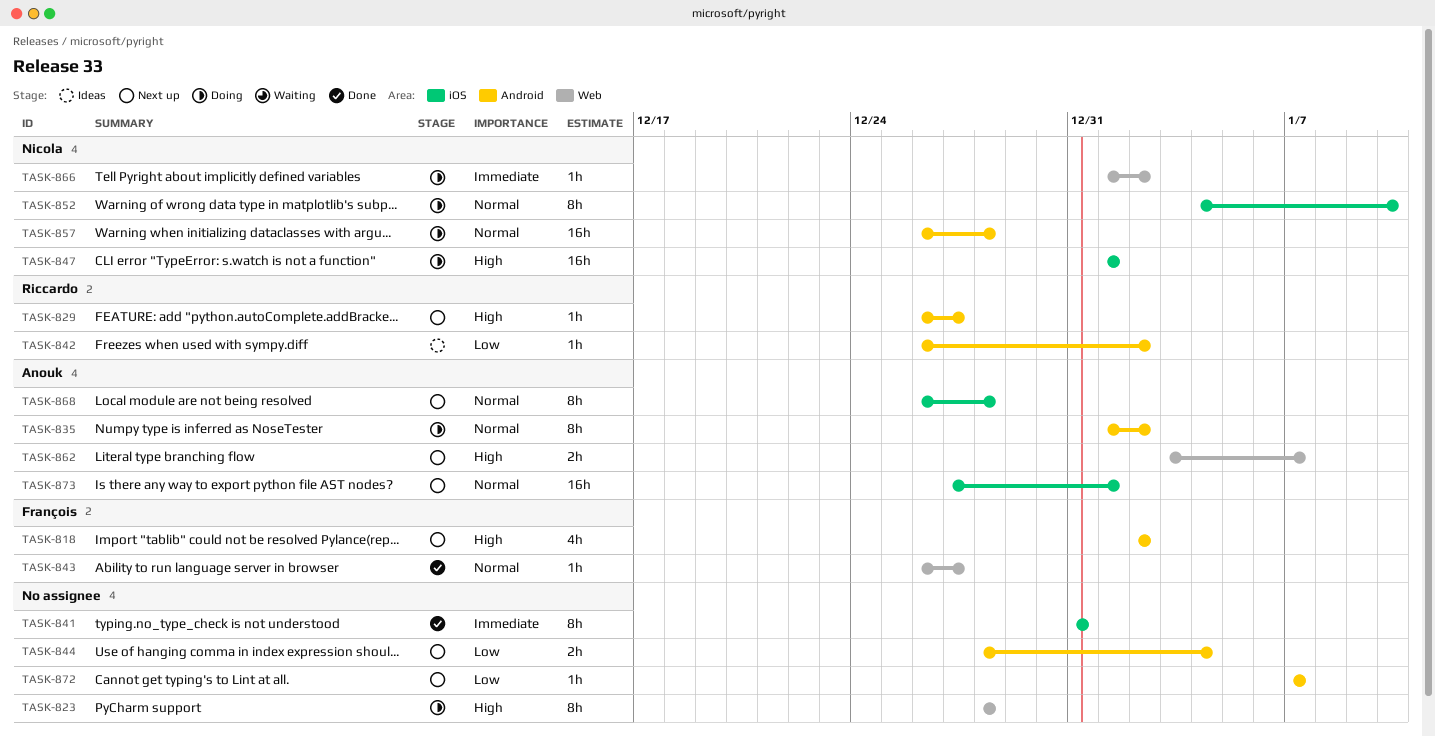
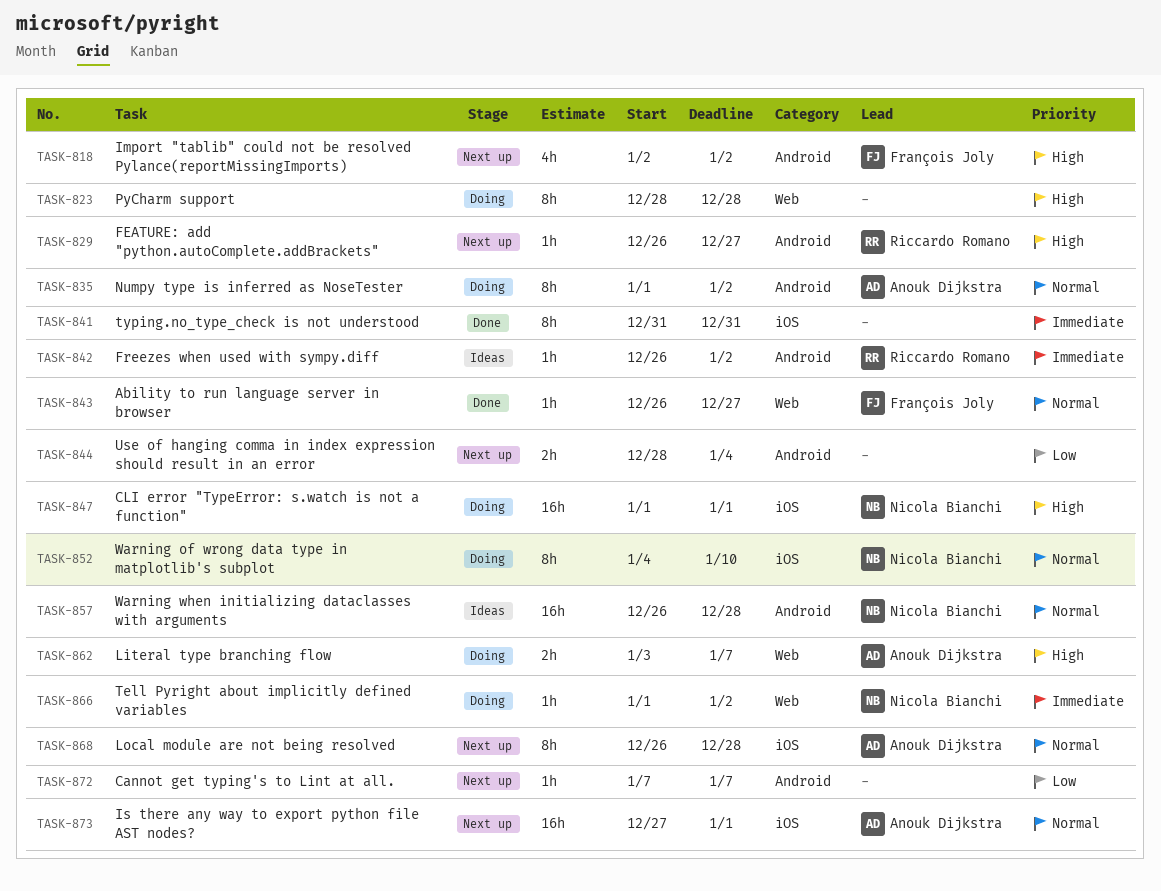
TASK-842, priority: Low -> Immediate
TASK-857, status: Doing -> Ideas
TASK-862, status: Next up -> Doing

